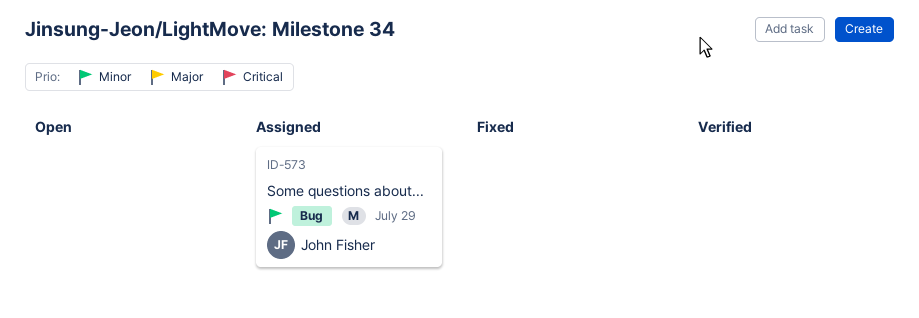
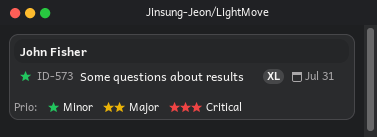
ID-573, estimate: M -> XL
ID-573, due: Jul 29 -> Jul 31

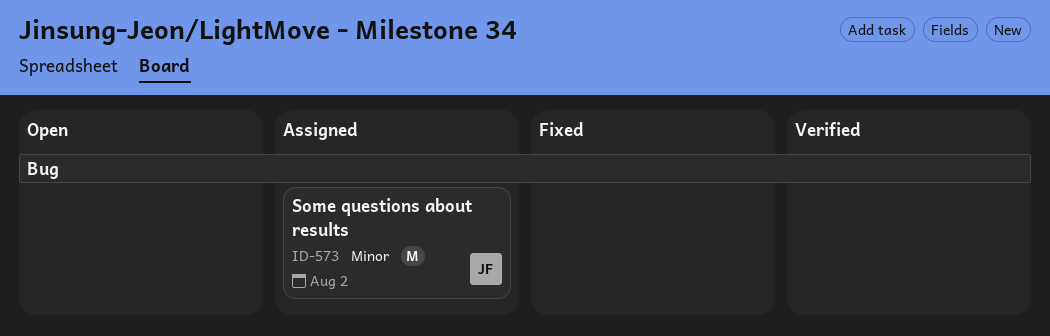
ID-573, estimate: XL -> M
ID-573, due: Jul 31 -> Aug 2

